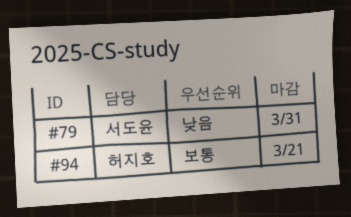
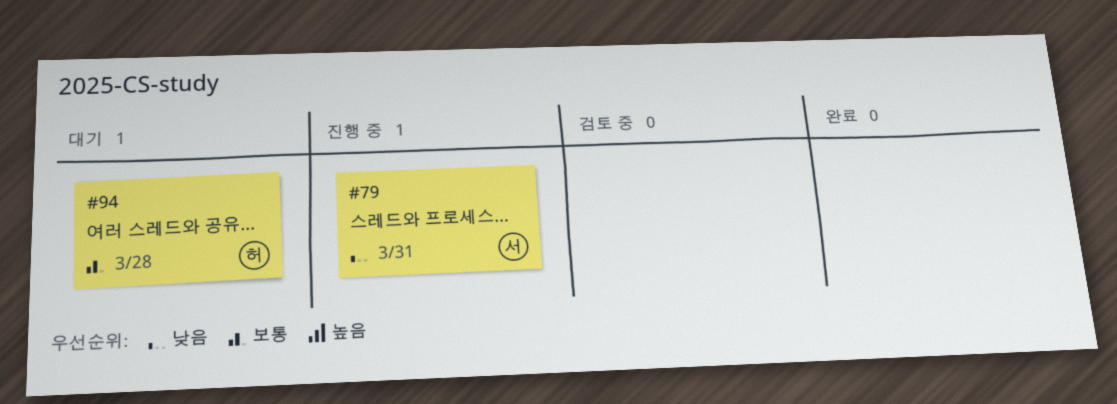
#94, due: Mar 21 -> Mar 28

